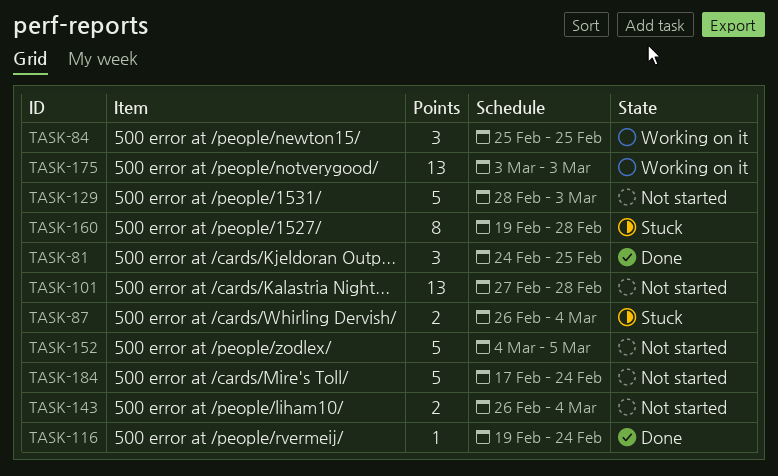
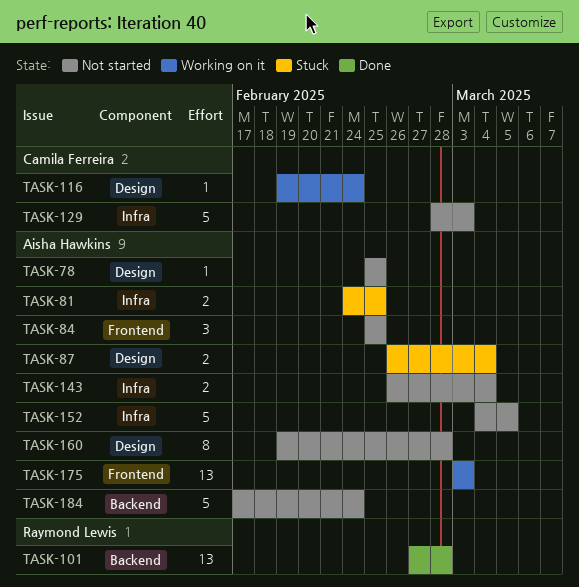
TASK-78: none -> present
TASK-81, status: Done -> Stuck
TASK-81, estimate: 3 -> 2
TASK-84, status: Working on it -> Not started
TASK-101, status: Not started -> Done
TASK-116, status: Done -> Working on it
TASK-160, status: Stuck -> Not started

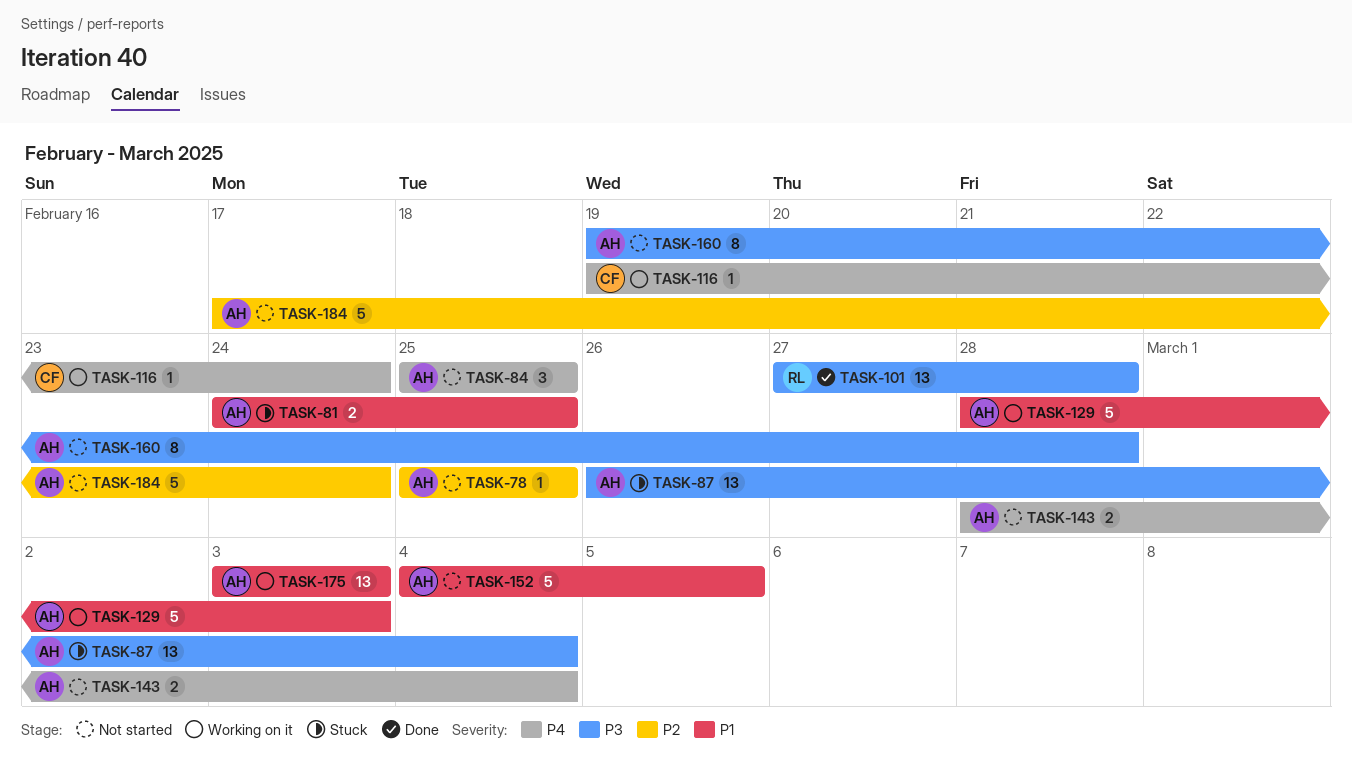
TASK-87, estimate: 2 -> 13
TASK-129, status: Not started -> Working on it
TASK-129, owner: Camila Ferreira -> Aisha Hawkins
TASK-143, start: Feb 26 -> Feb 28

